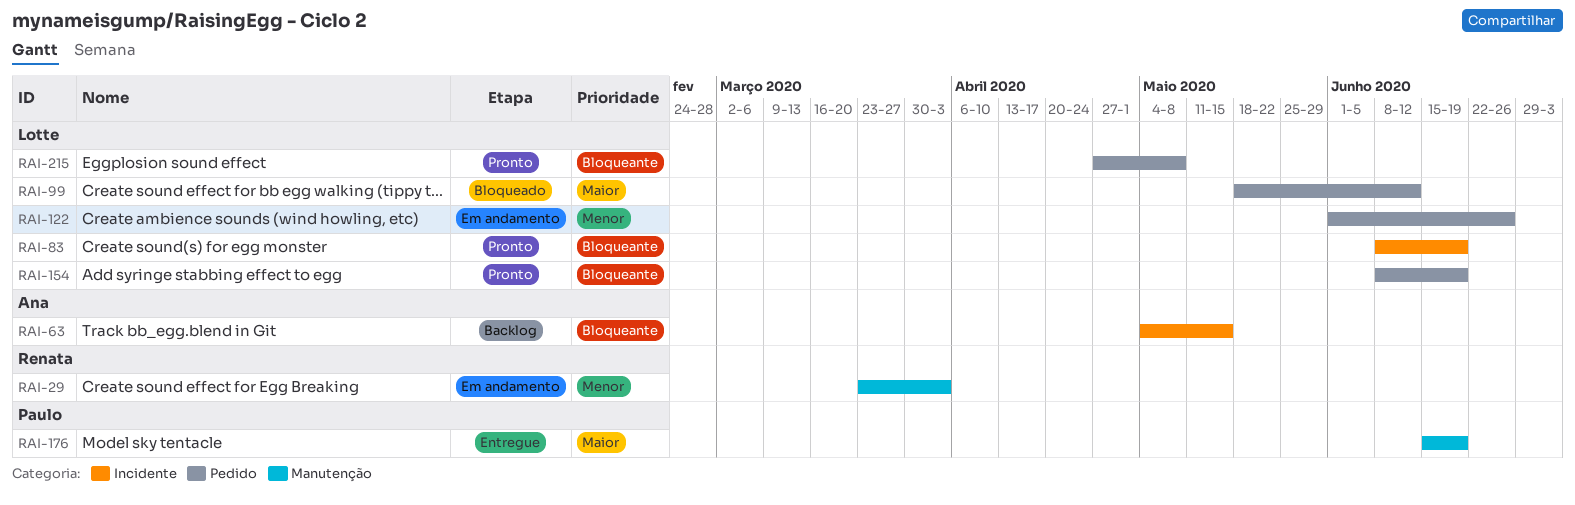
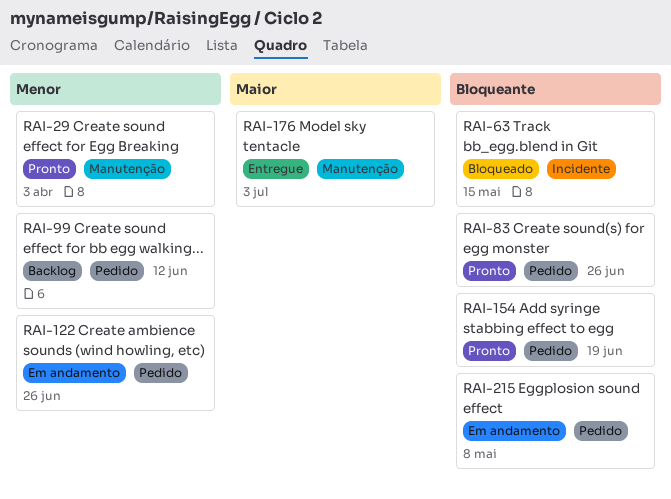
RAI-29, status: Em andamento -> Pronto
RAI-63, status: Backlog -> Bloqueado
RAI-83, label: Incidente -> Pedido
RAI-83, due: Jun 19 -> Jun 26
RAI-99, status: Bloqueado -> Backlog
RAI-99, priority: Maior -> Menor
RAI-176, due: Jun 19 -> Jul 3
RAI-215, status: Pronto -> Em andamento

